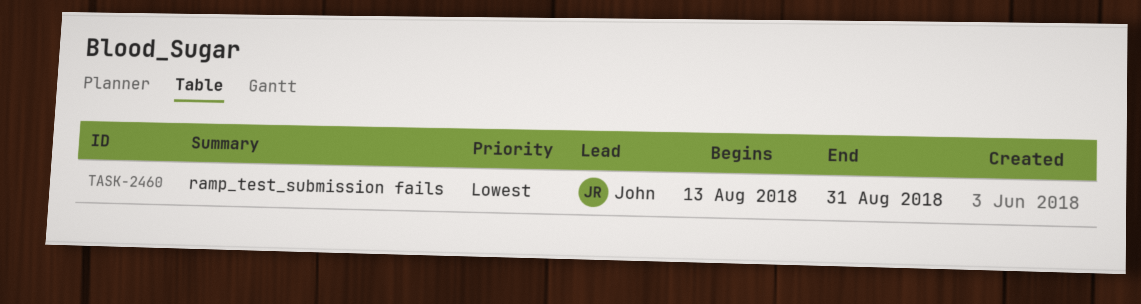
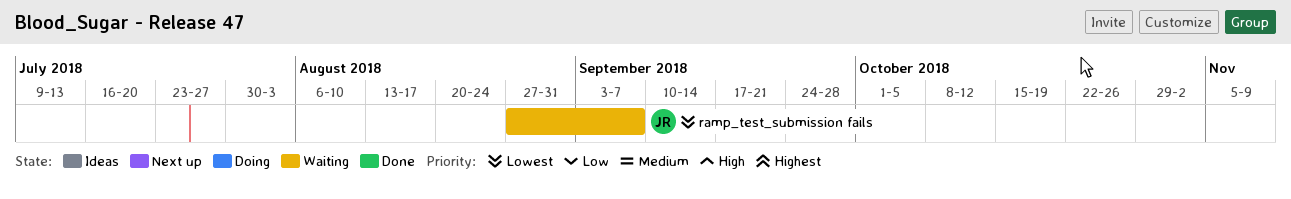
ramp_test_submission fails, start: Aug 13 -> Aug 27
ramp_test_submission fails, due: Aug 31 -> Sep 7

